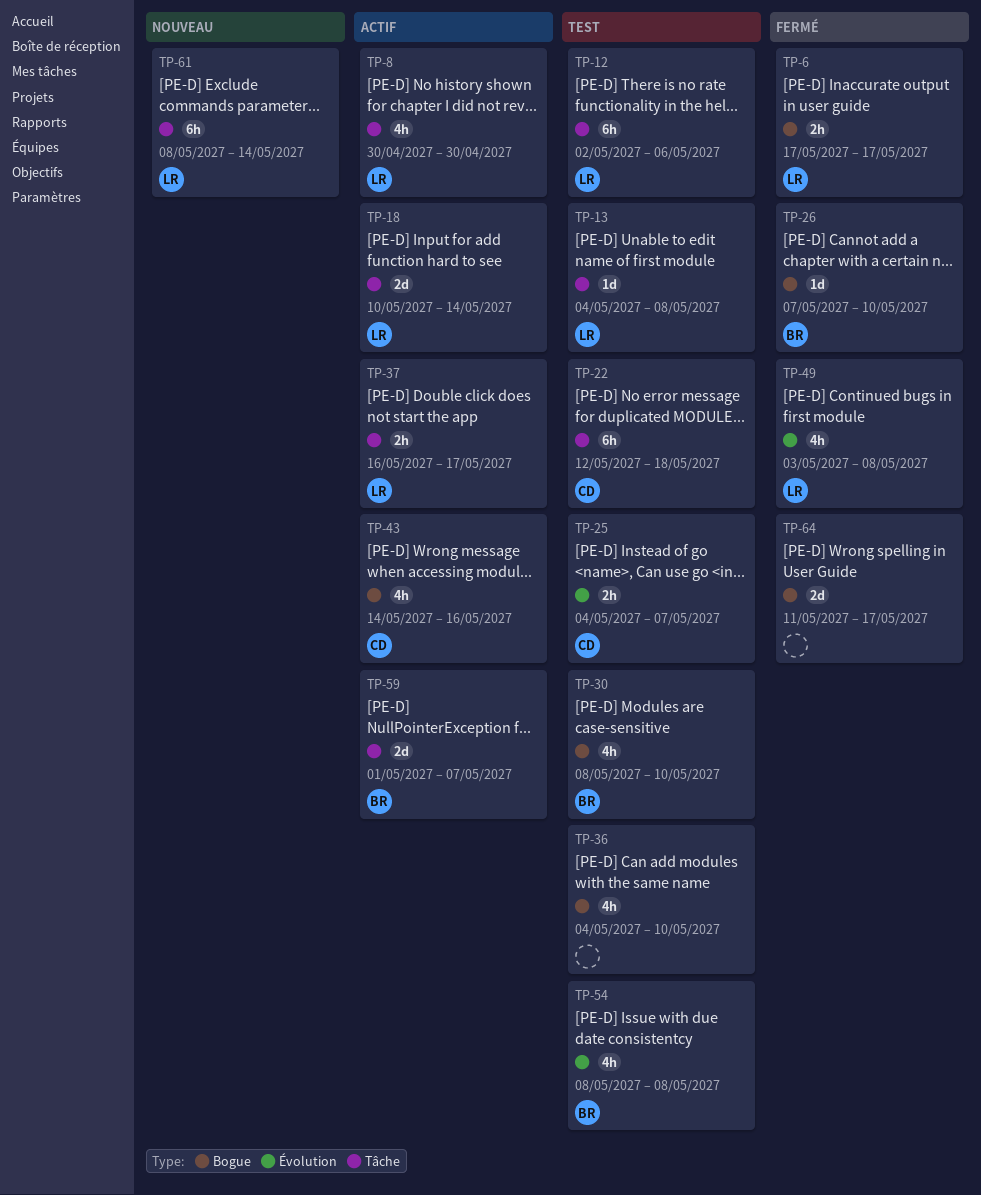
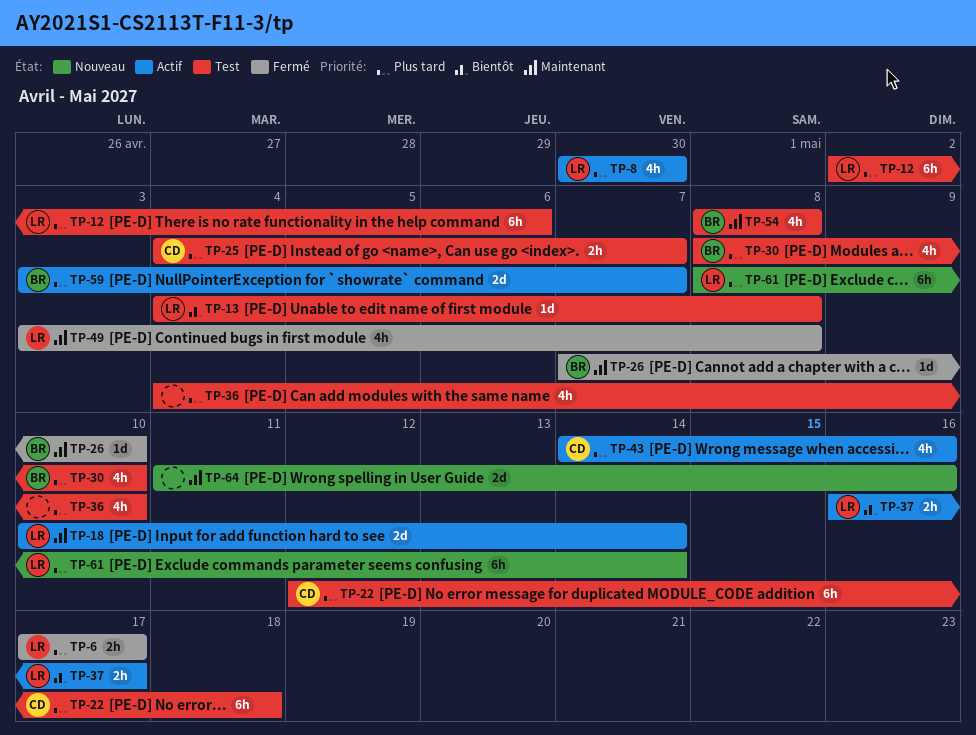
TP-59, start: May 1 -> May 3
TP-64, status: Fermé -> Nouveau
TP-64, due: May 17 -> May 16

